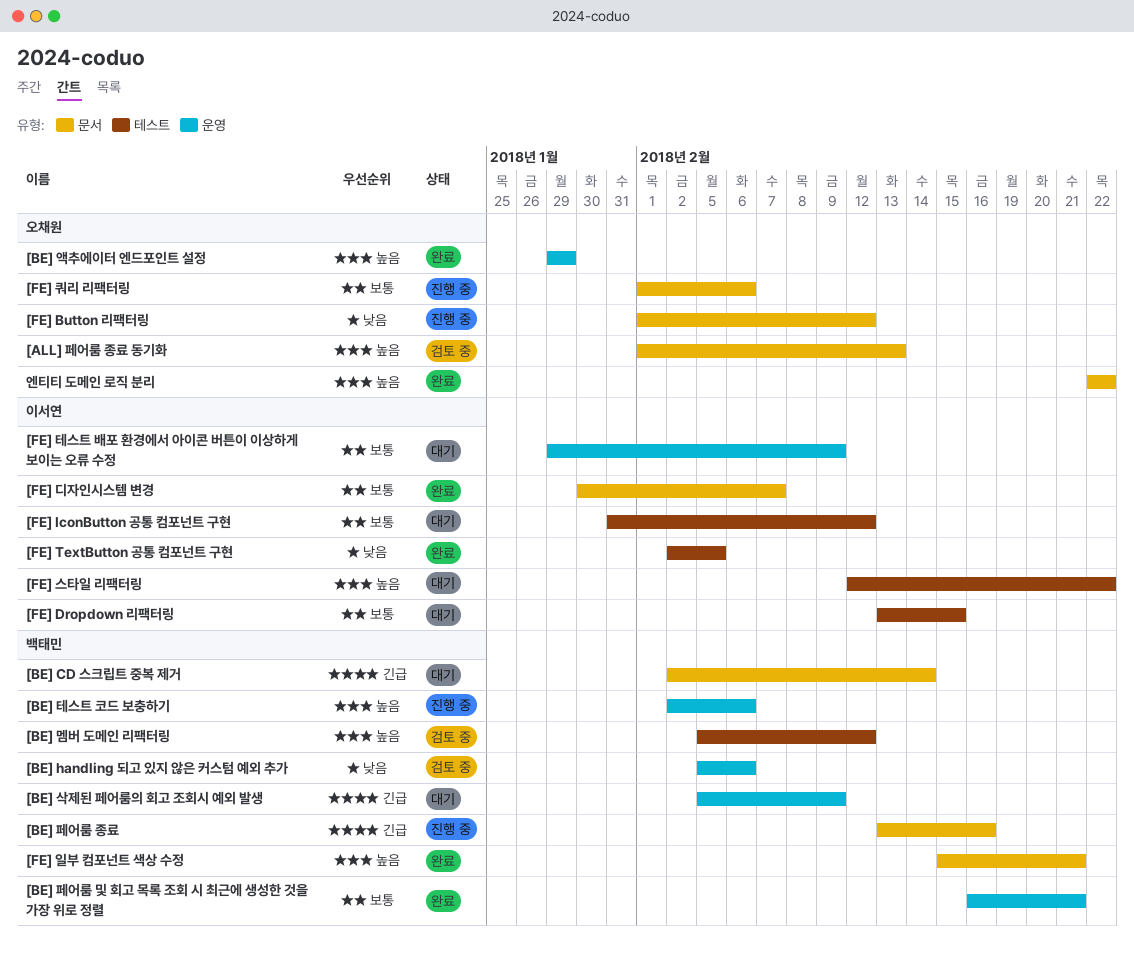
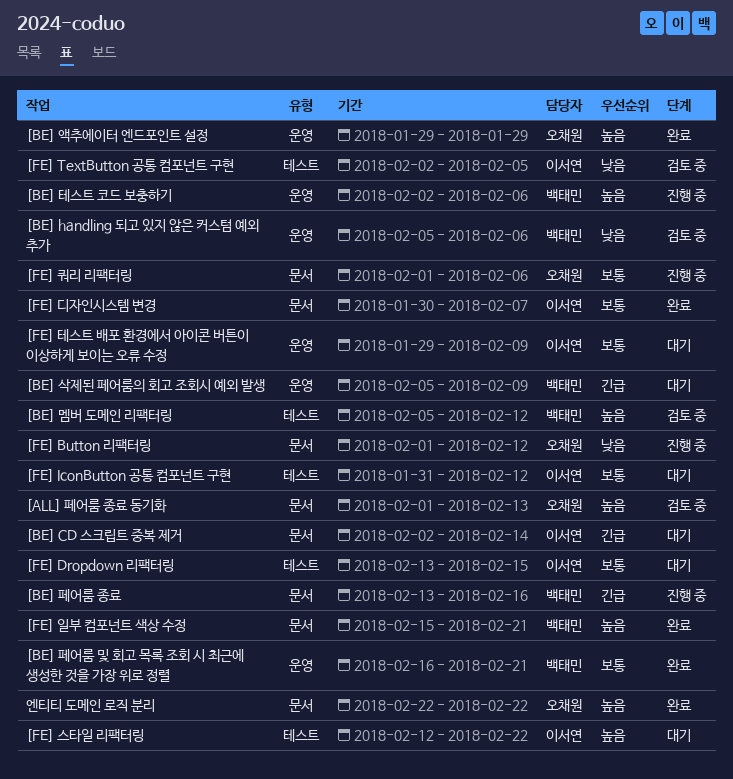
[BE] CD 스크립트 중복 제거, owner: 백태민 -> 이서연
[FE] TextButton 공통 컴포넌트 구현, status: 완료 -> 검토 중

